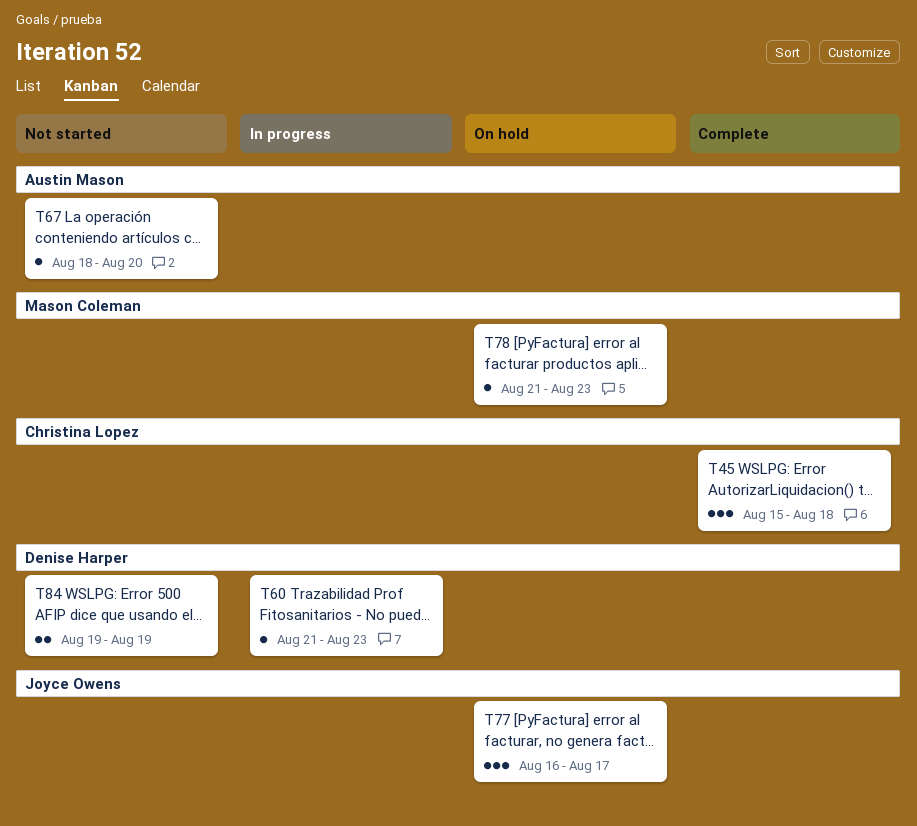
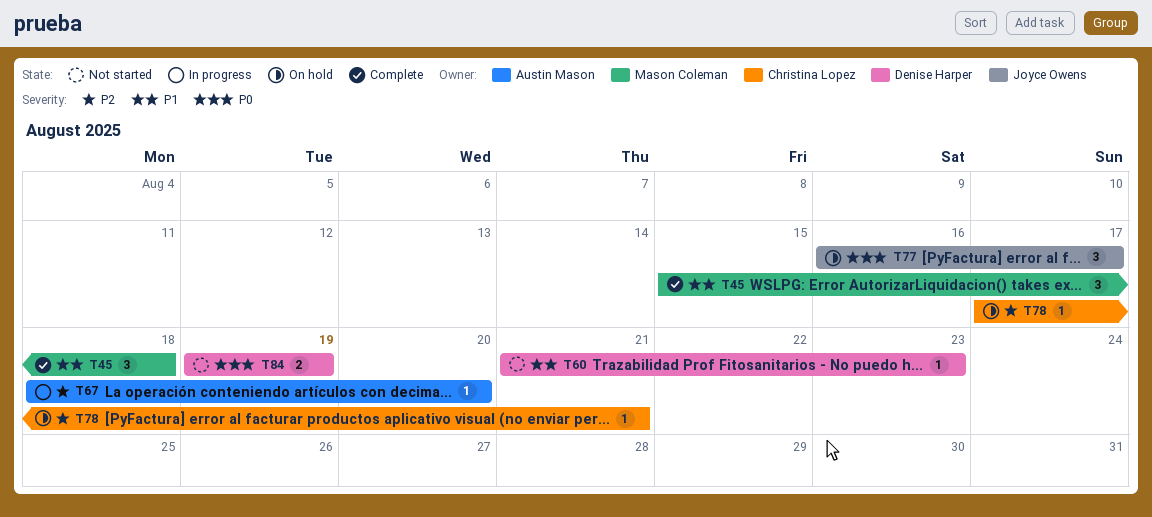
T45, owner: Christina Lopez -> Mason Coleman
T60, status: In progress -> Not started
T67, status: Not started -> In progress
T78, owner: Mason Coleman -> Christina Lopez
T78, start: Aug 21 -> Aug 17
T78, due: Aug 23 -> Aug 21

